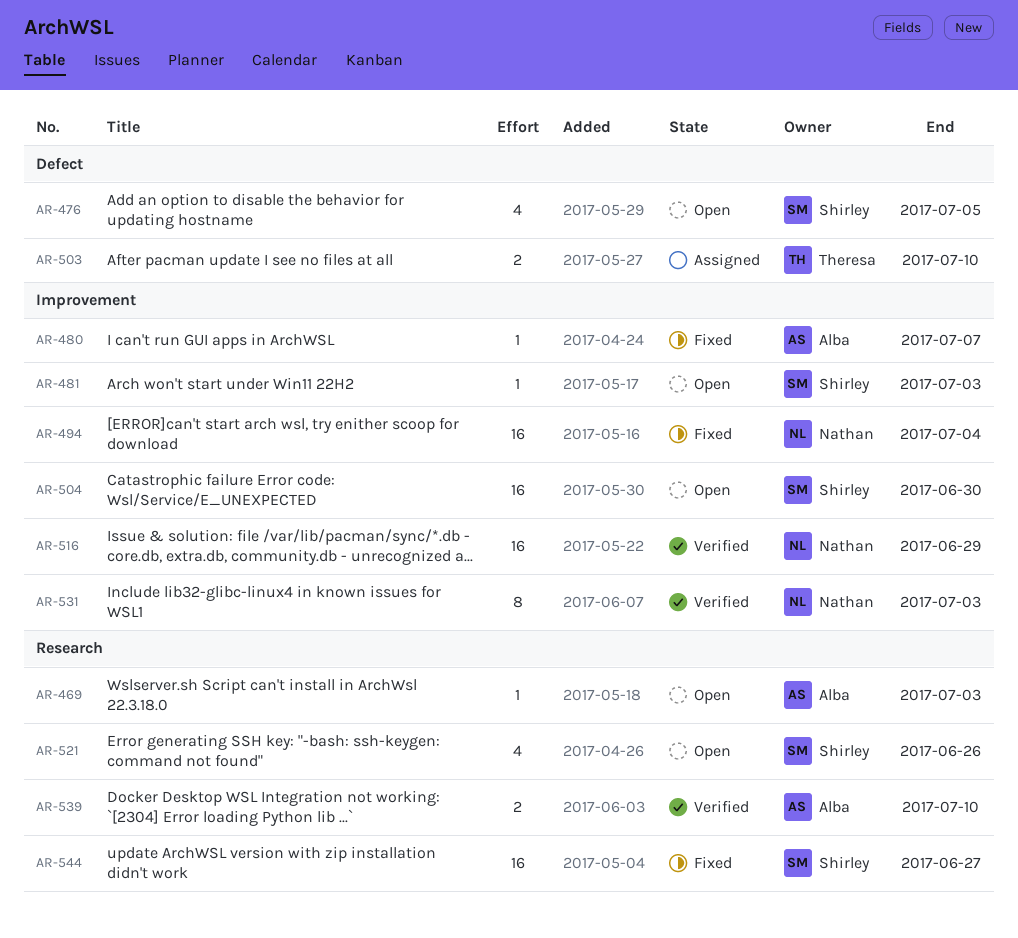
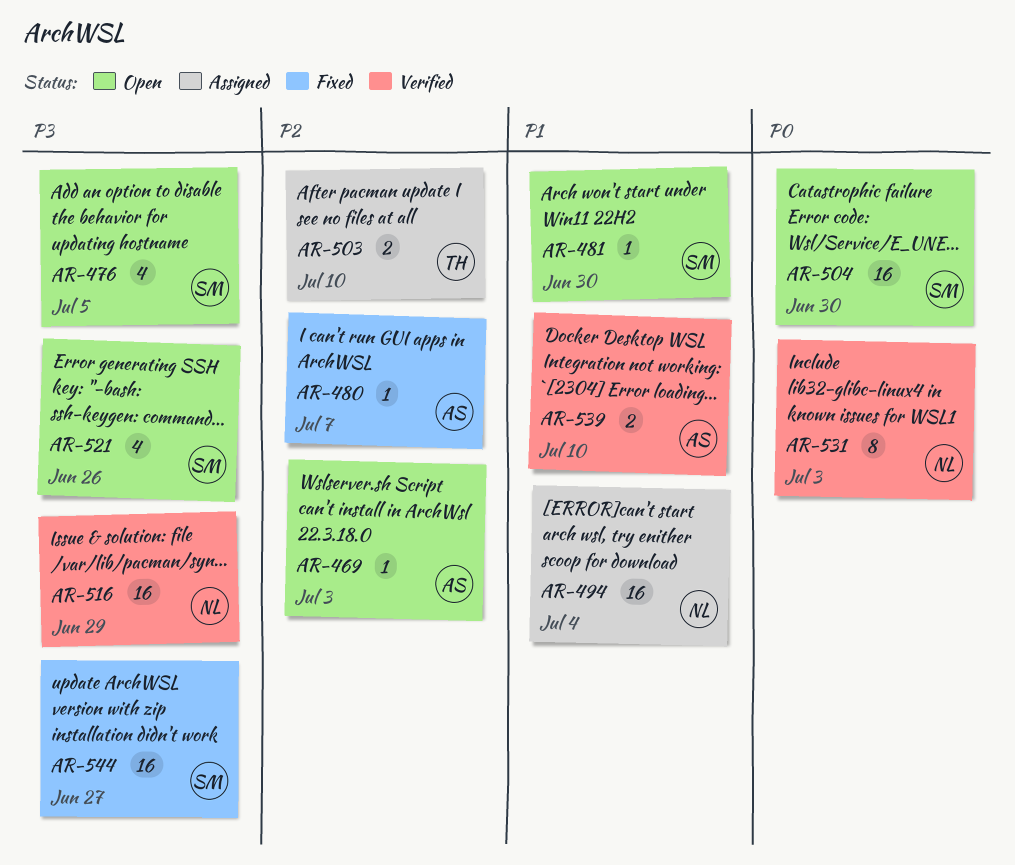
AR-481, due: Jul 3 -> Jun 30
AR-494, status: Fixed -> Assigned

